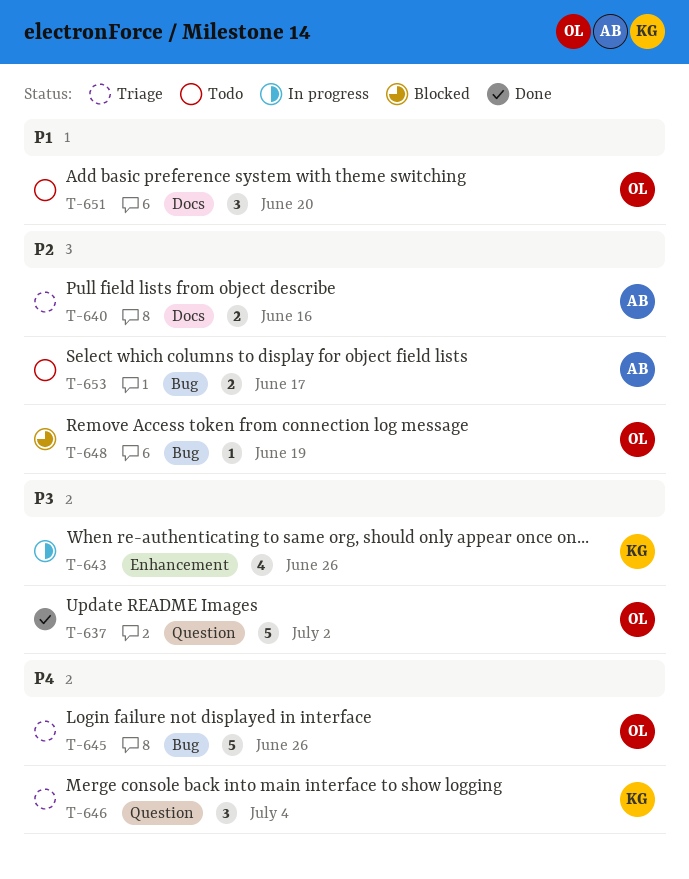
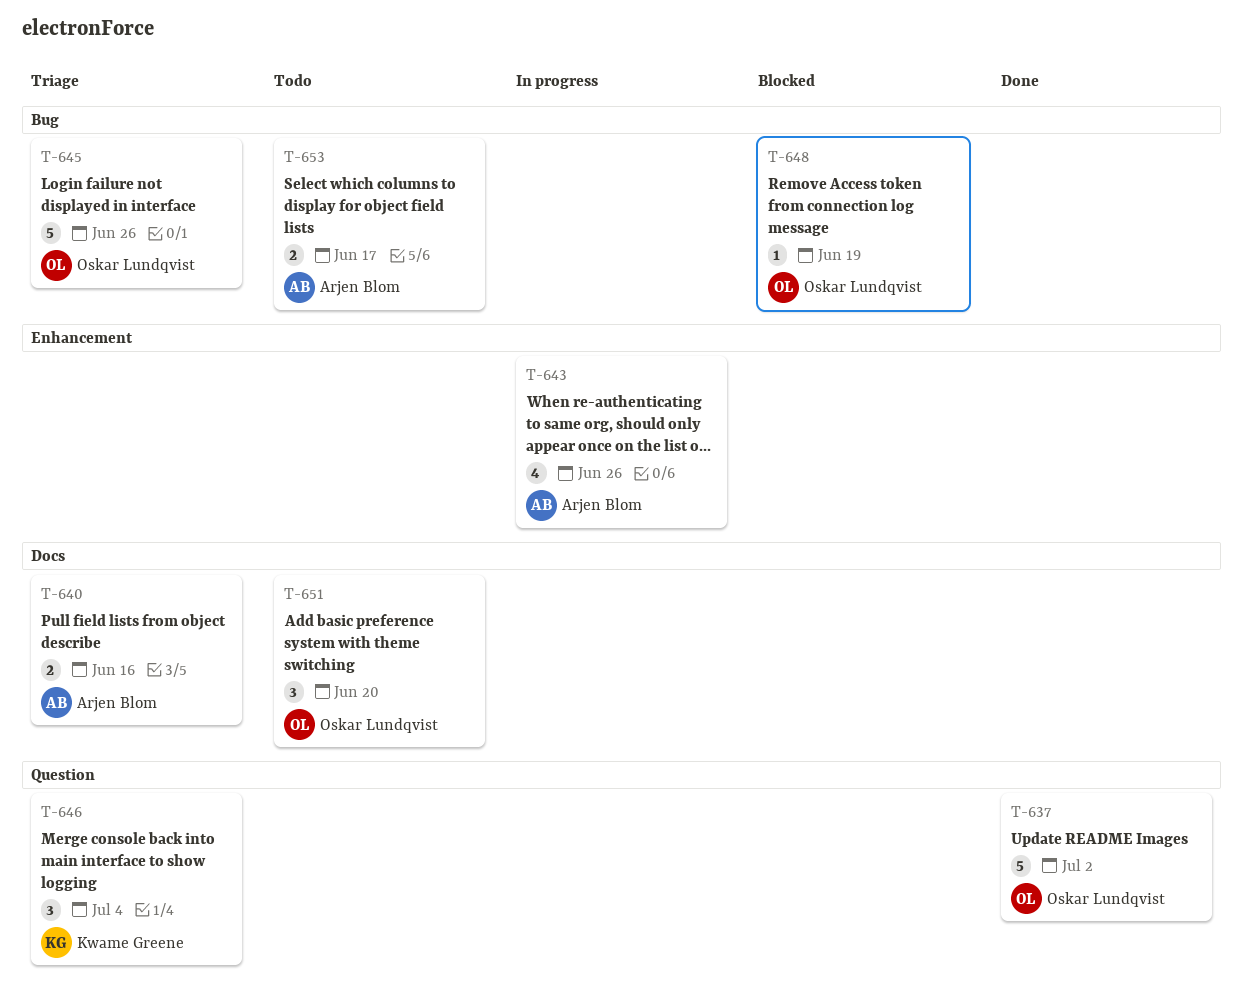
T-643, owner: Kwame Greene -> Arjen Blom

